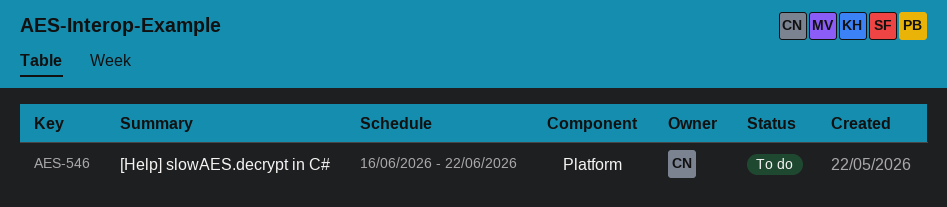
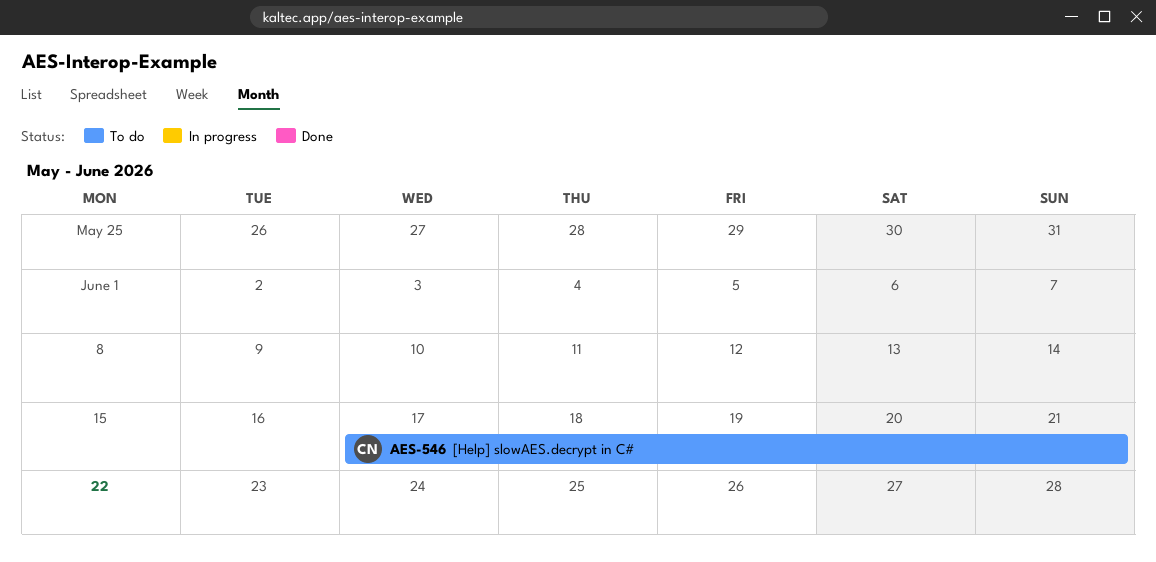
AES-546, start: Jun 16 -> Jun 17
AES-546, due: Jun 22 -> Jun 21

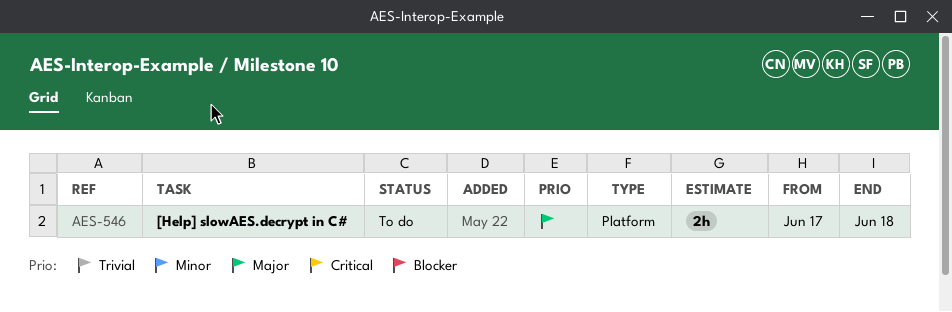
AES-546, due: Jun 21 -> Jun 18

